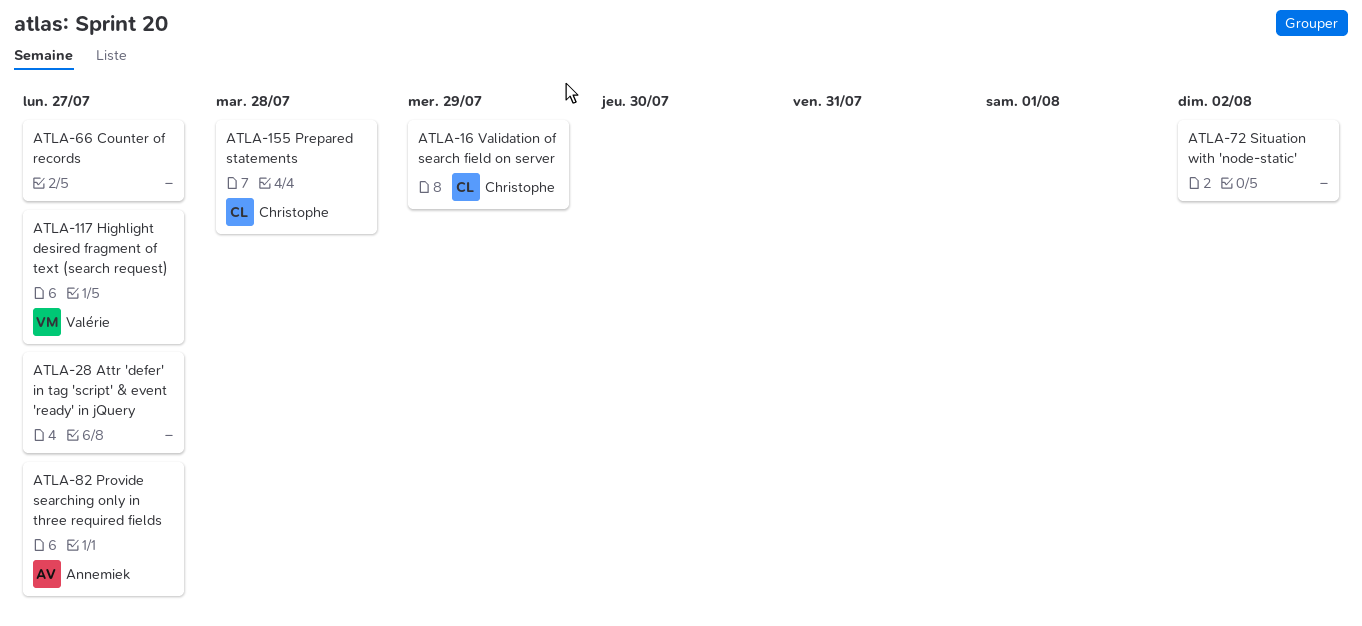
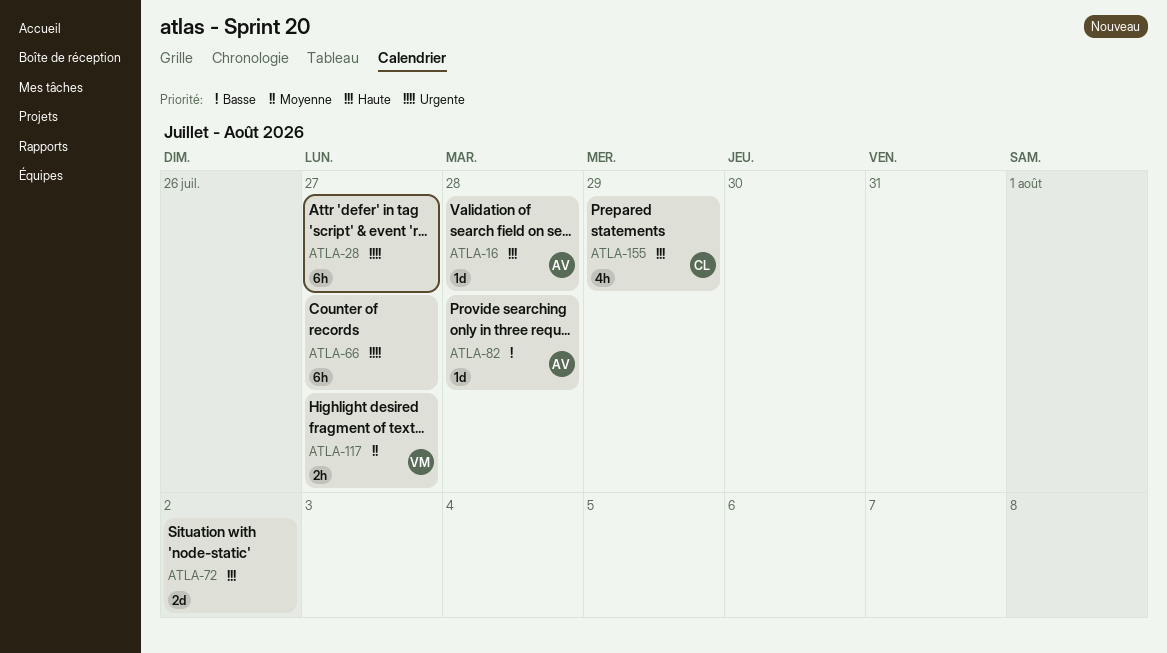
ATLA-16, owner: Christophe -> Annemiek
ATLA-16, due: Jul 29 -> Jul 28
ATLA-82, due: Jul 27 -> Jul 28
ATLA-155, due: Jul 28 -> Jul 29

